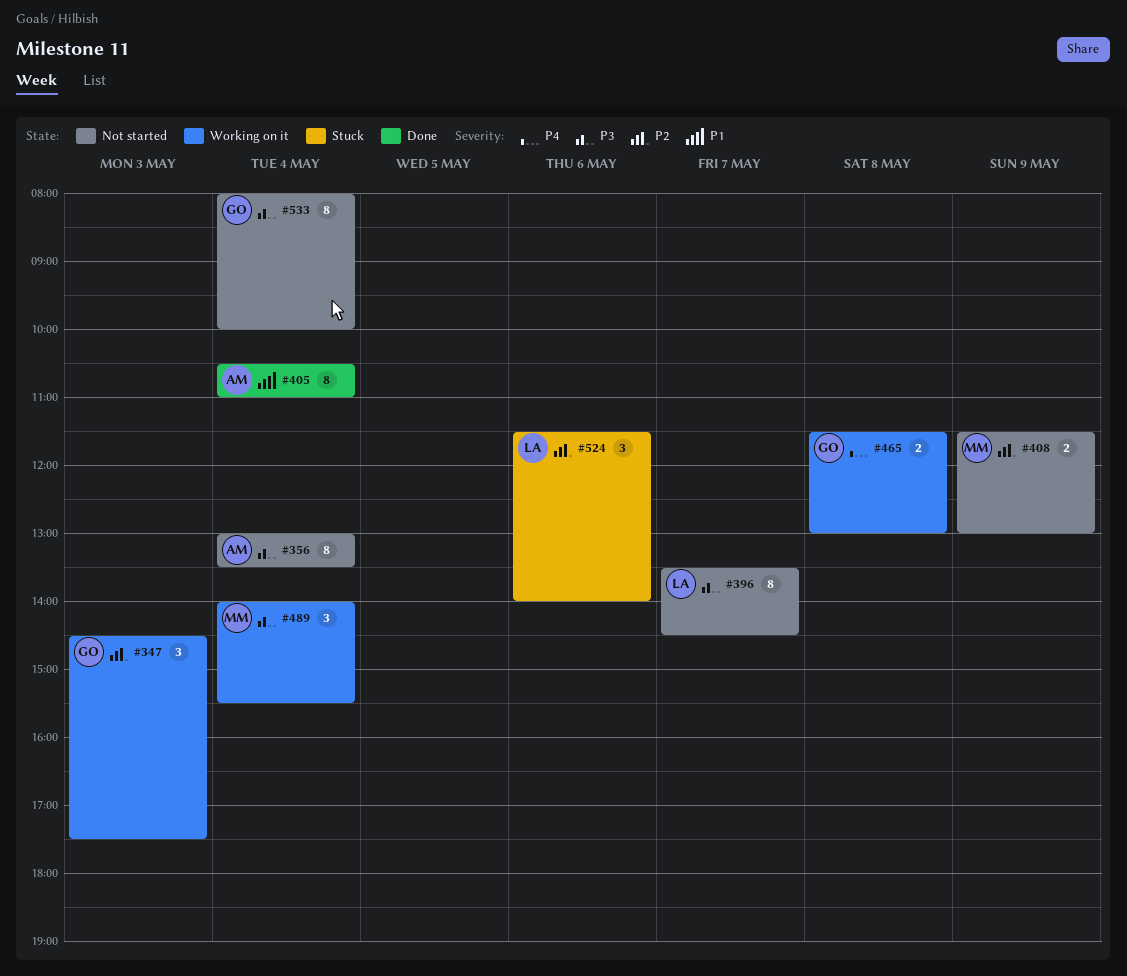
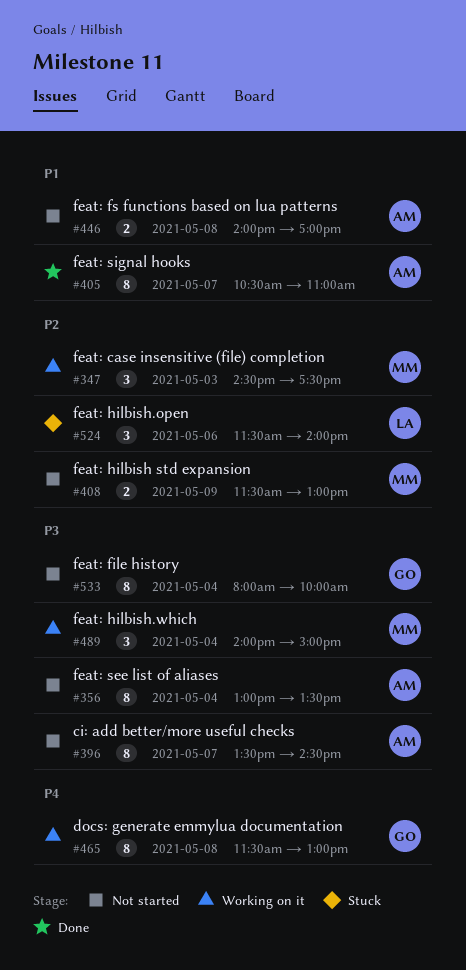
#347, owner: GO -> MM
#396, owner: LA -> AM
#405, day: May 4 -> May 7
#446: none -> present
#465, estimate: 2 -> 8
#489, ends: 15:30 -> 15:00

